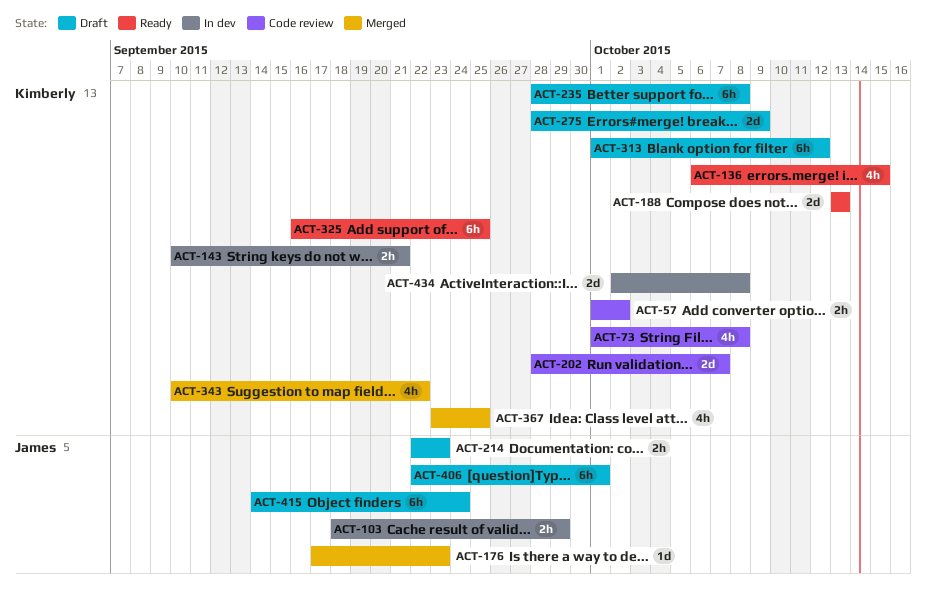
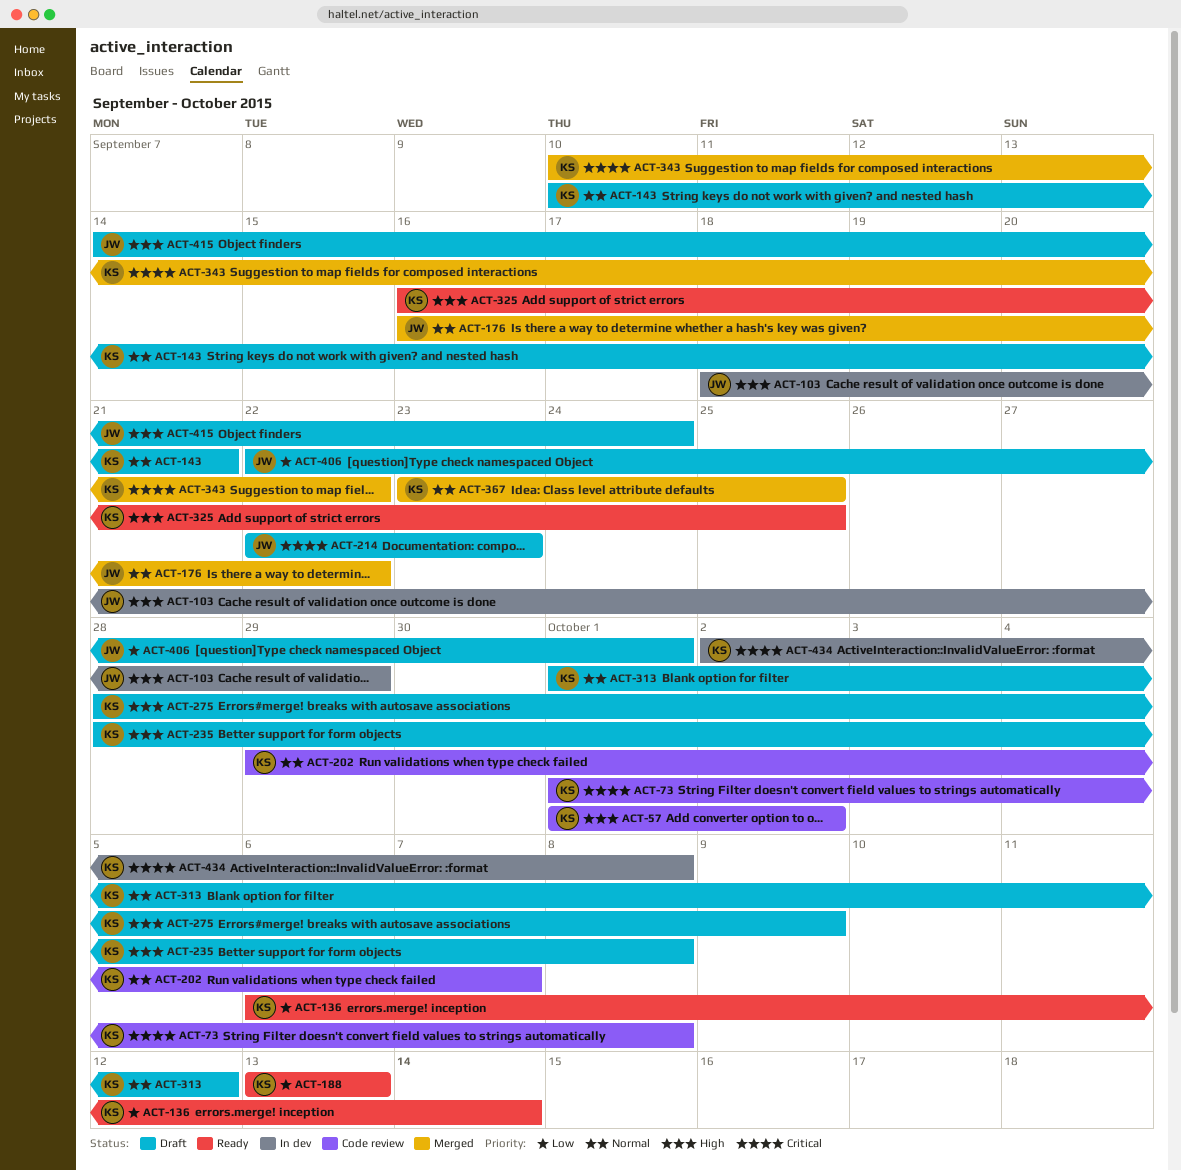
ACT-136, due: Oct 15 -> Oct 14
ACT-143, status: In dev -> Draft
ACT-176, start: Sep 17 -> Sep 16
ACT-176, due: Sep 23 -> Sep 22
ACT-202, start: Sep 28 -> Sep 29

